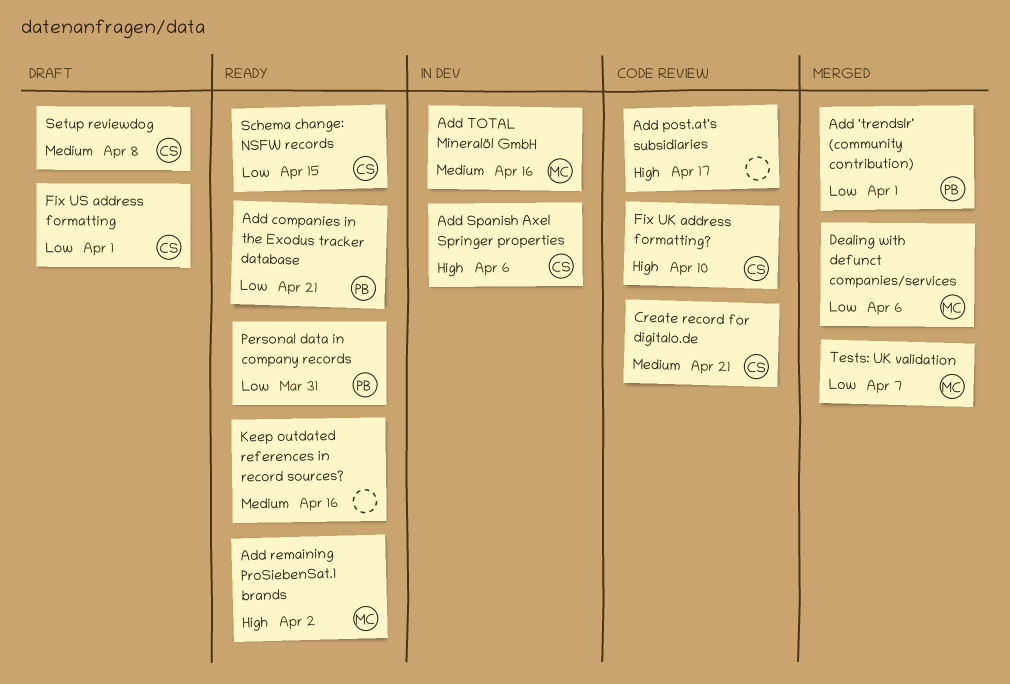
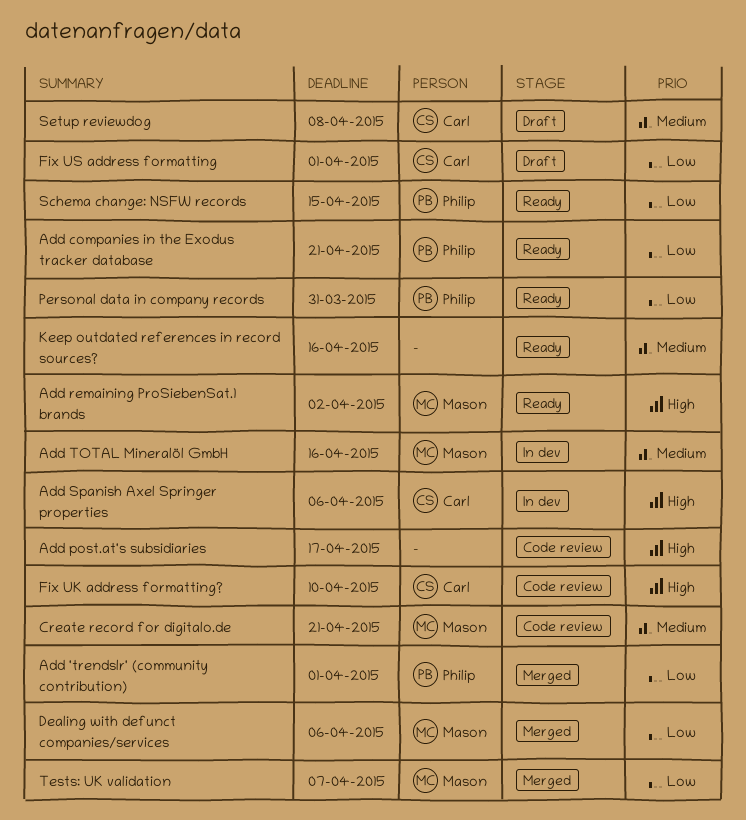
Create record for digitalo.de, owner: Carl -> Mason
Schema change: NSFW records, owner: Carl -> Philip

